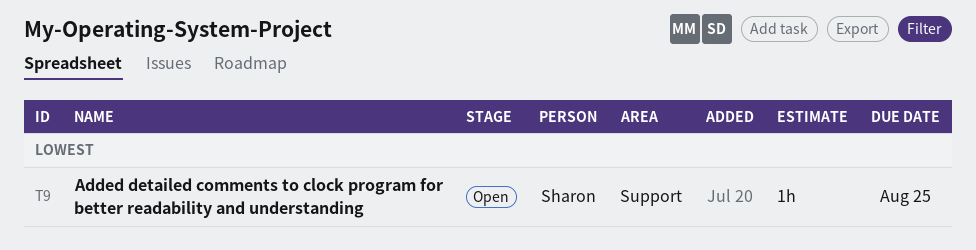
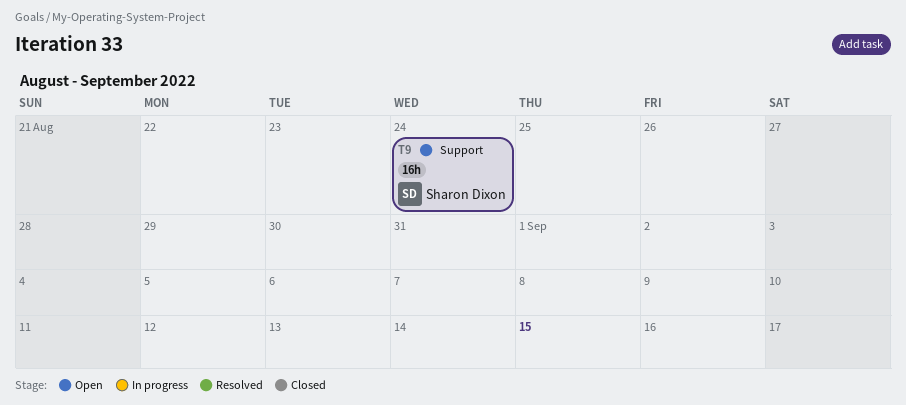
T9, estimate: 1h -> 16h
T9, due: Aug 25 -> Aug 24

